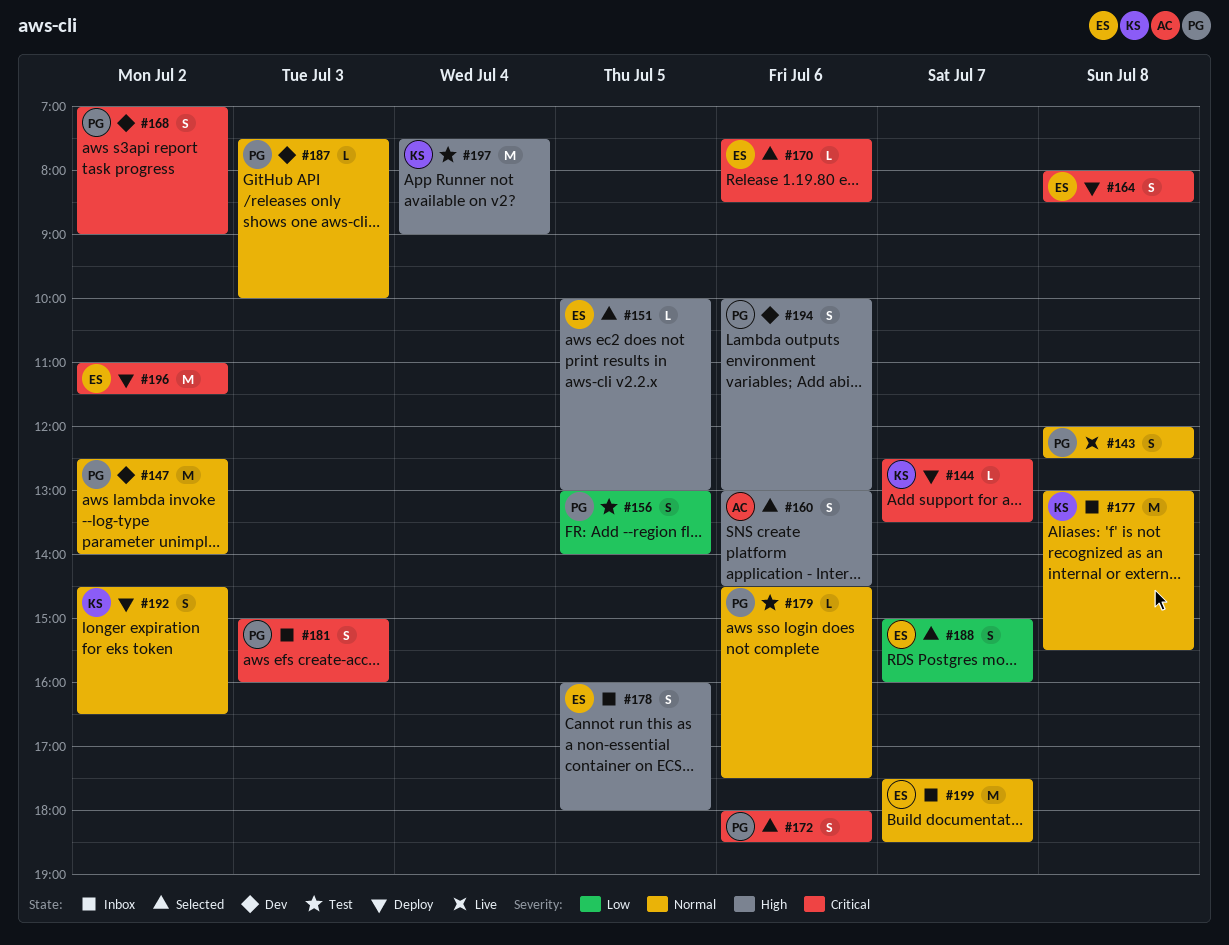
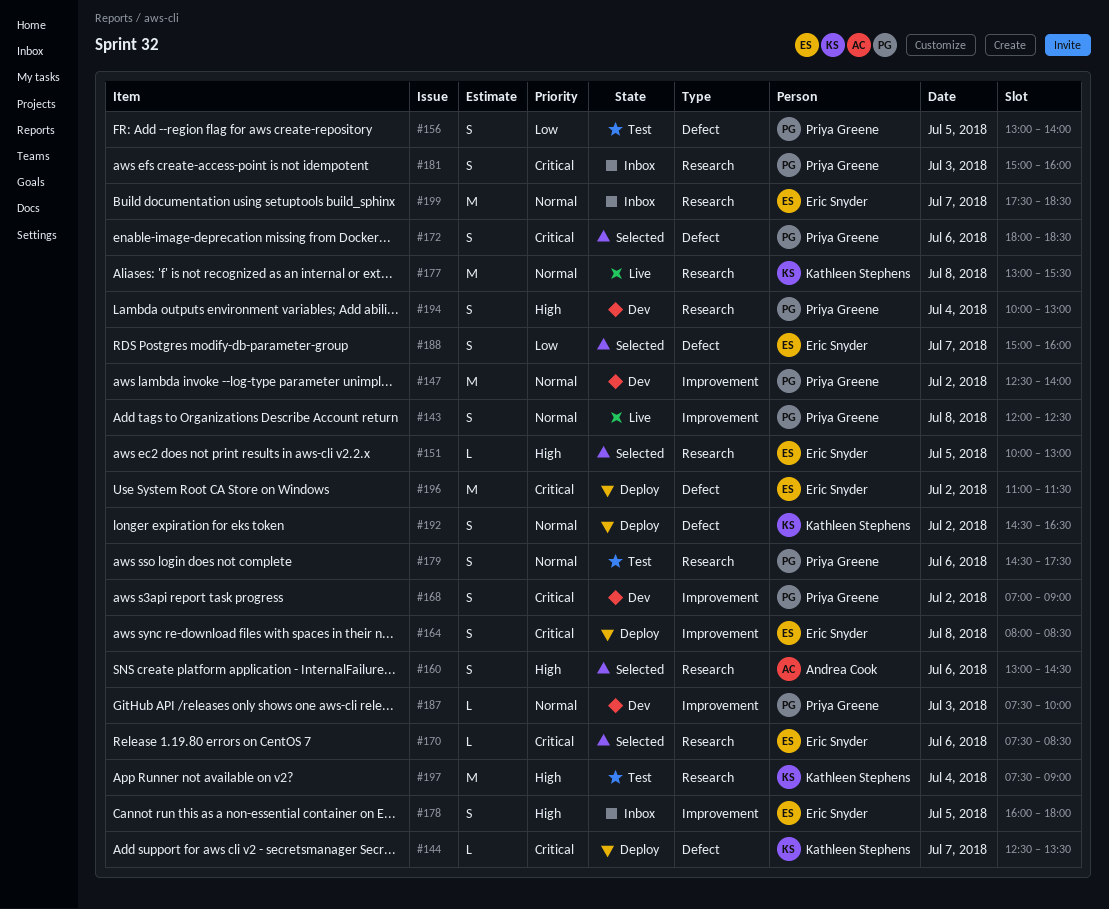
#177, status: Inbox -> Live
#179, estimate: L -> S
#194, day: Jul 6 -> Jul 4

